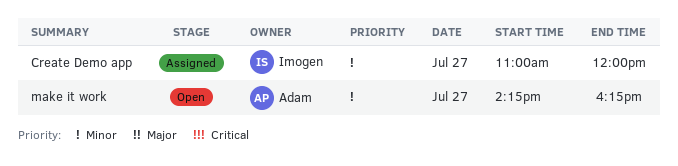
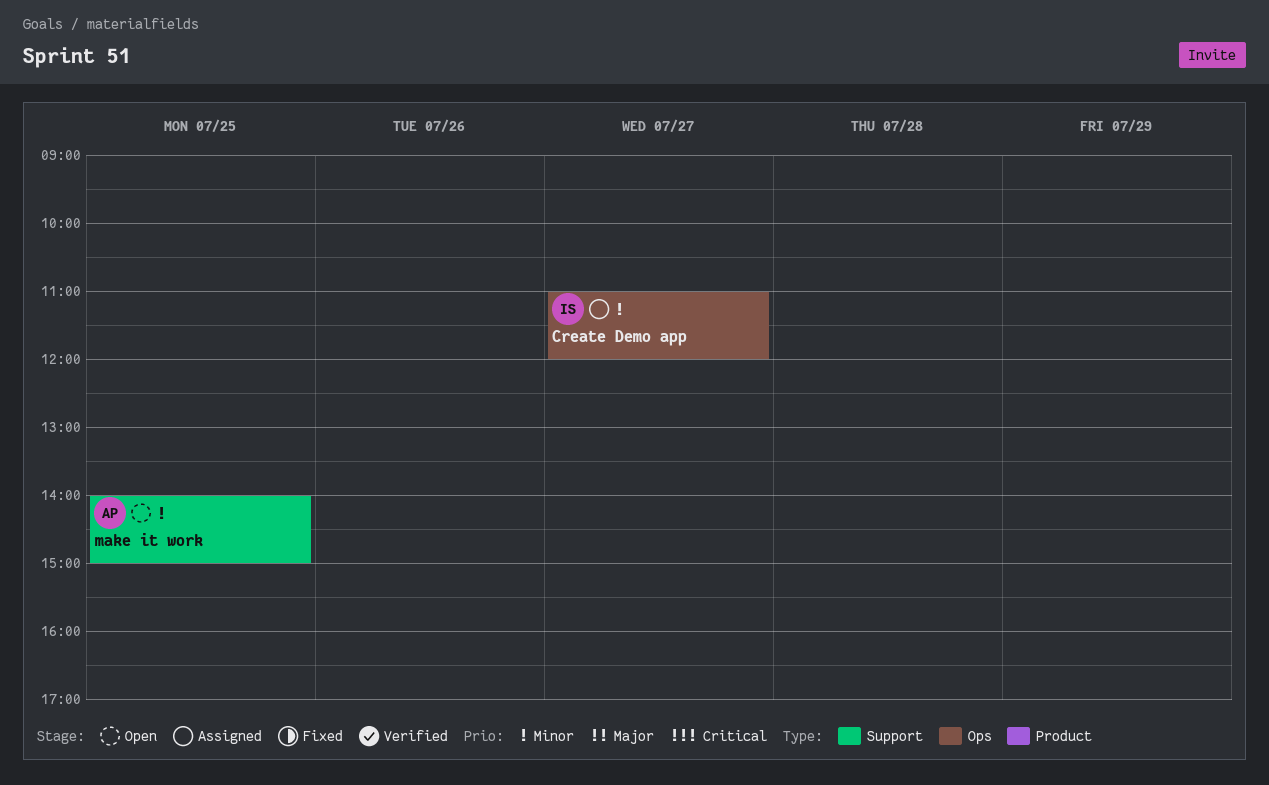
make it work, day: Jul 27 -> Jul 25
make it work, begins: 14:15 -> 14:00
make it work, ends: 16:15 -> 15:00

